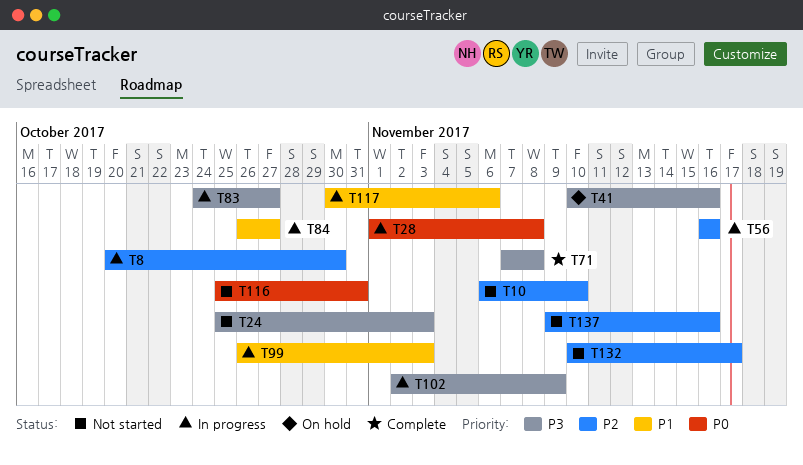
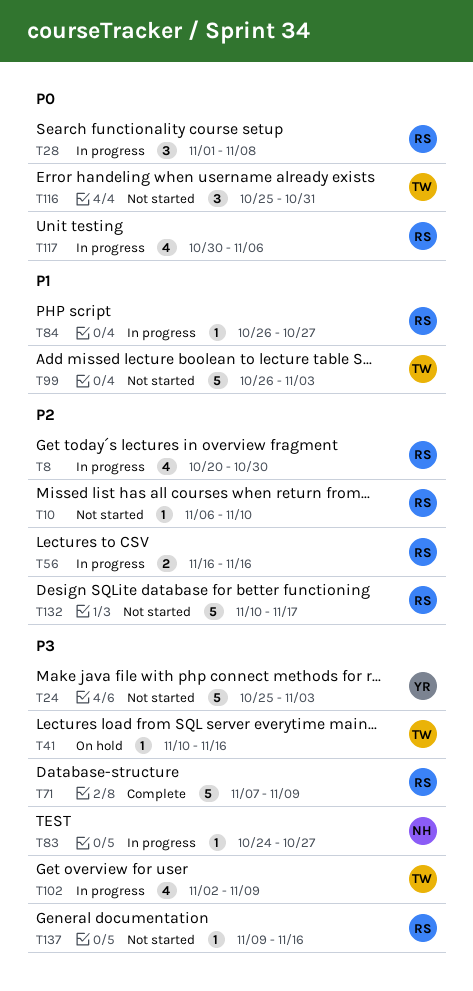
T71, due: Nov 8 -> Nov 9
T99, status: In progress -> Not started
T117, priority: P1 -> P0
T137, priority: P2 -> P3

